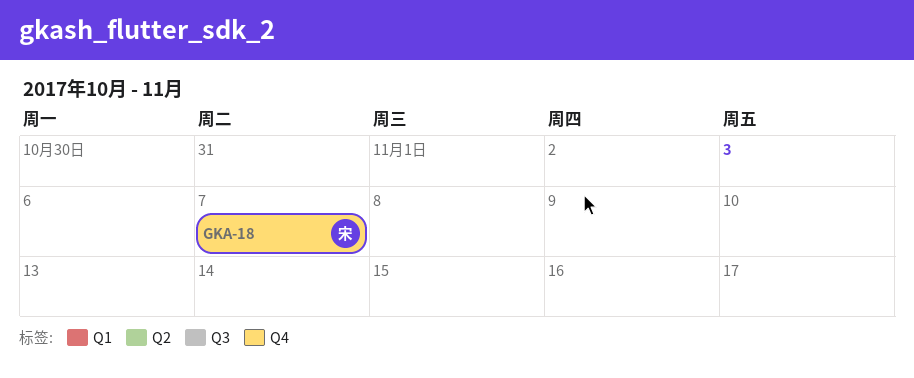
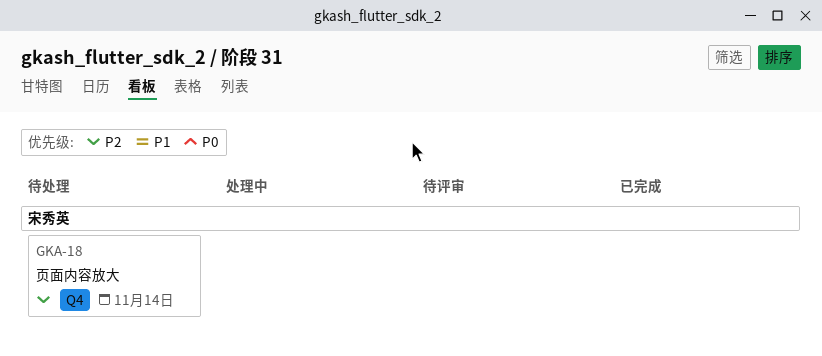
GKA-18, due: Nov 7 -> Nov 14

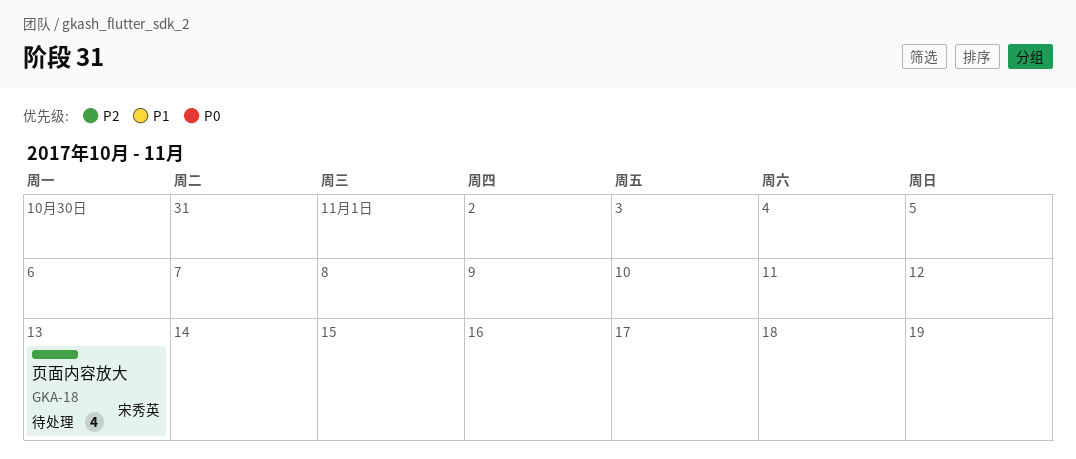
GKA-18, due: Nov 14 -> Nov 13

